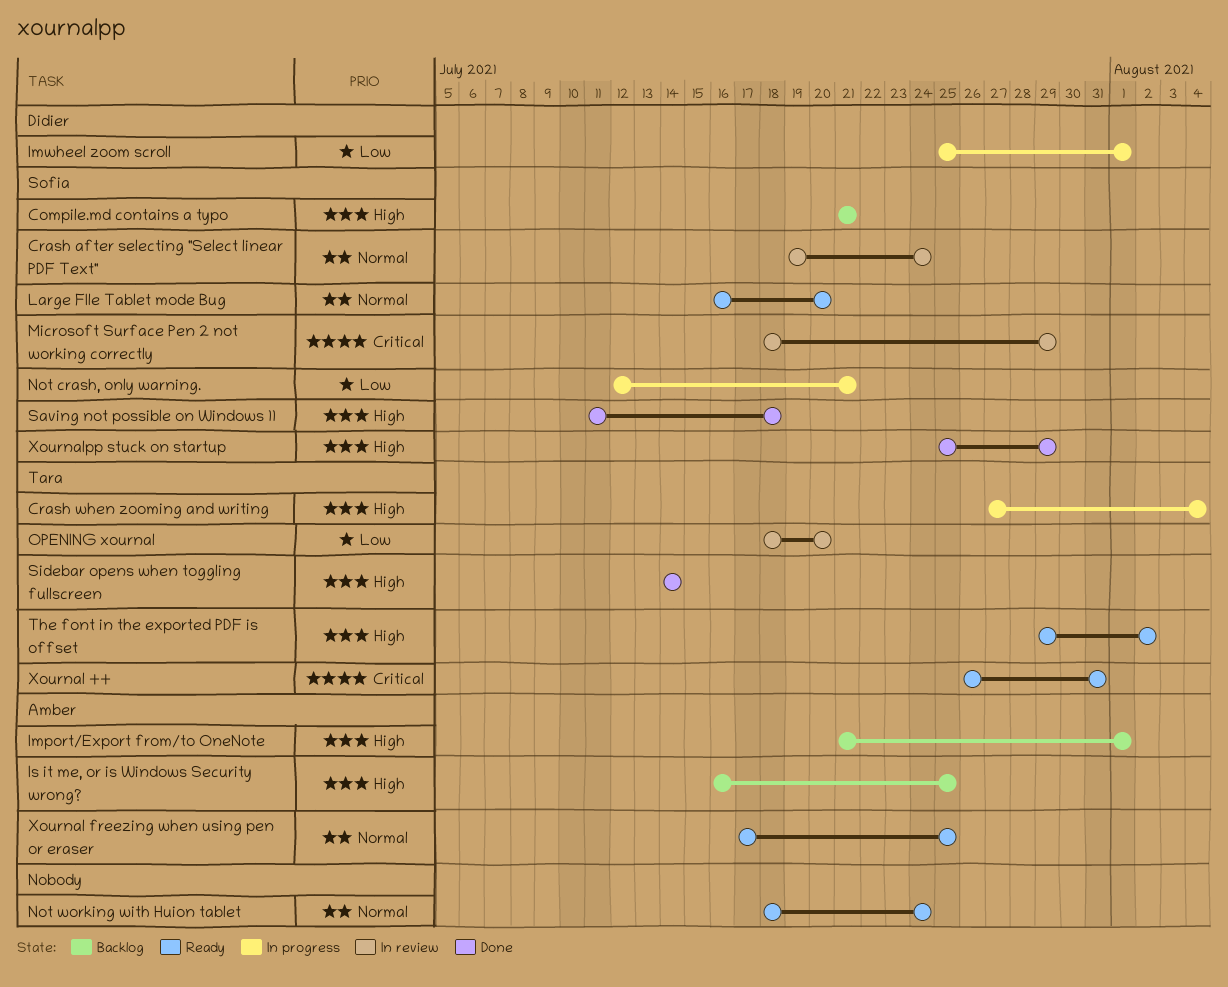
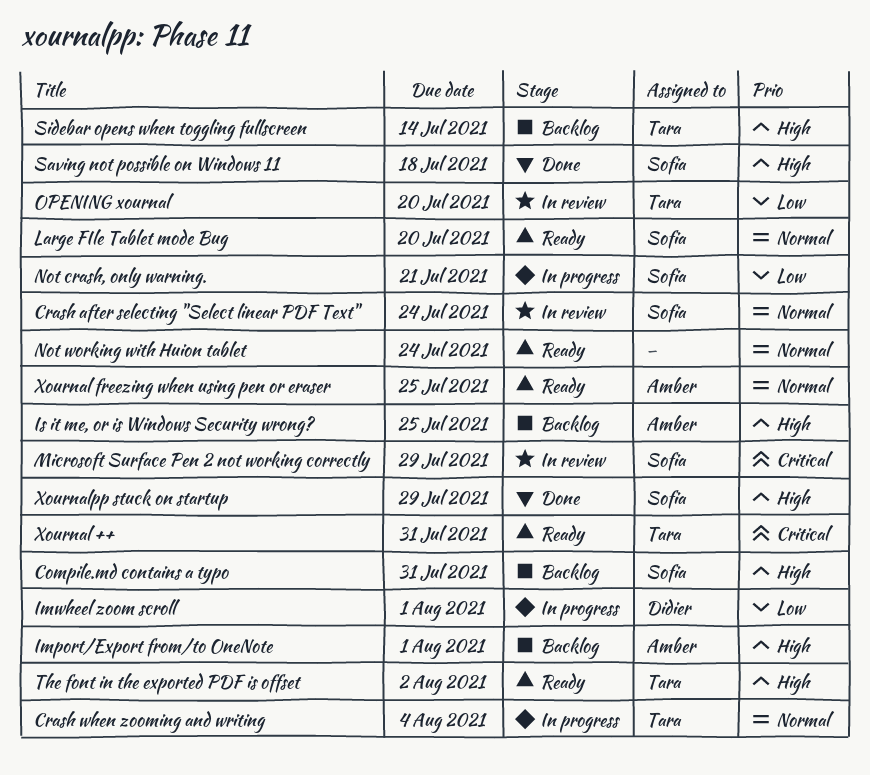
Compile.md contains a typo, due: Jul 21 -> Jul 31
Crash when zooming and writing, priority: High -> Normal
Sidebar opens when toggling fullscreen, status: Done -> Backlog

